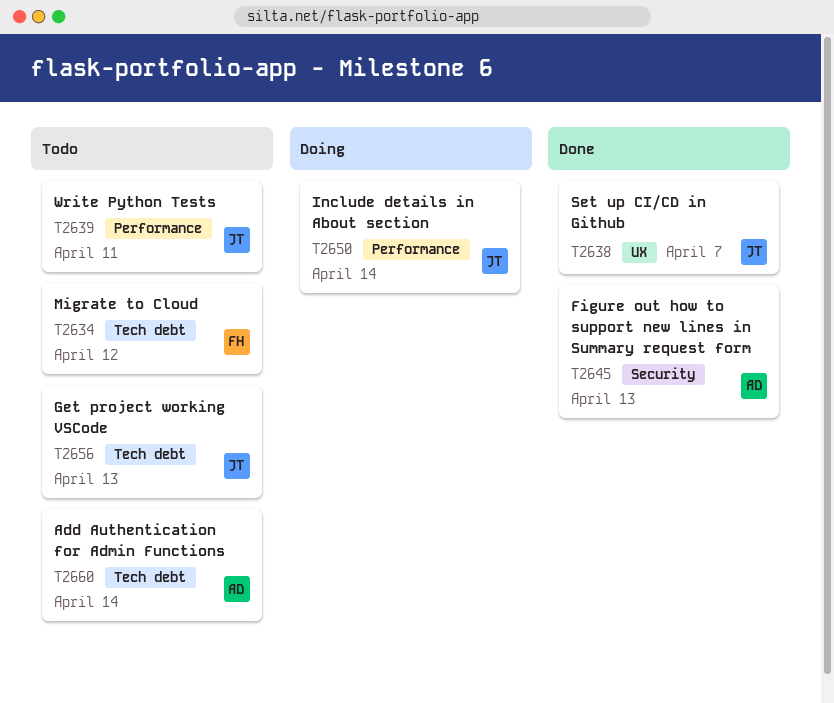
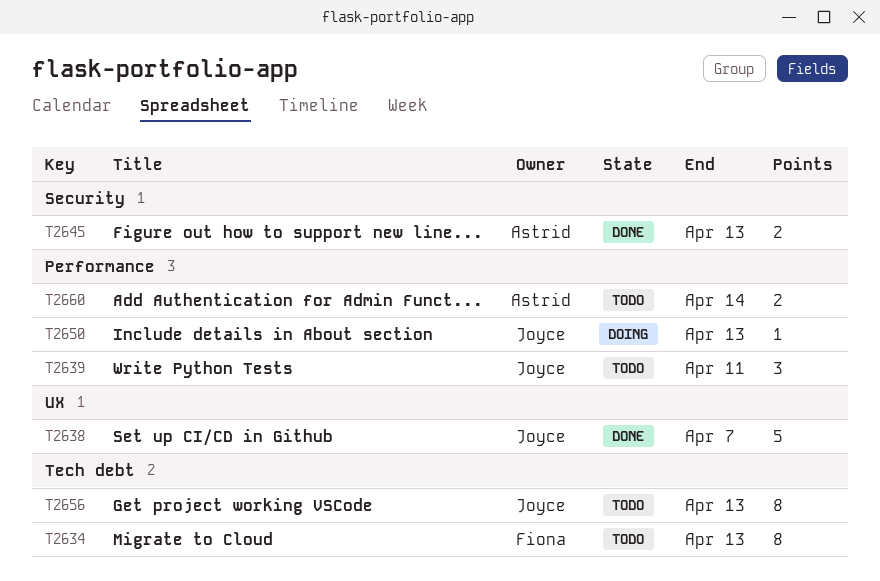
T2634, due: Apr 12 -> Apr 13
T2650, due: Apr 14 -> Apr 13
T2660, label: Tech debt -> Performance

